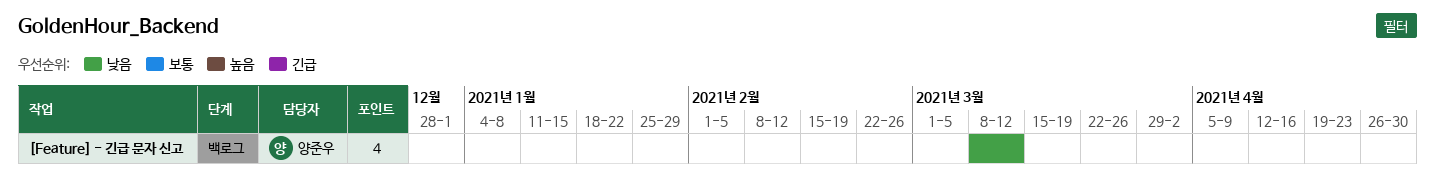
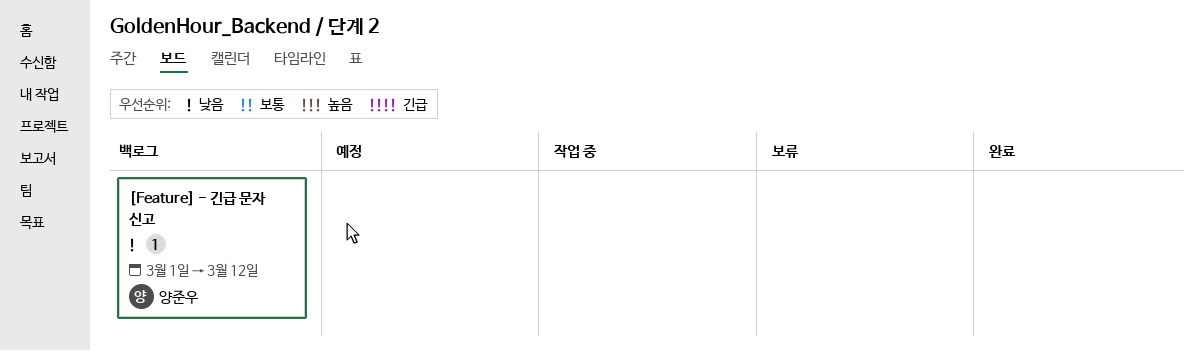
[Feature] - 긴급 문자 신고, estimate: 4 -> 1
[Feature] - 긴급 문자 신고, start: Mar 8 -> Mar 1

